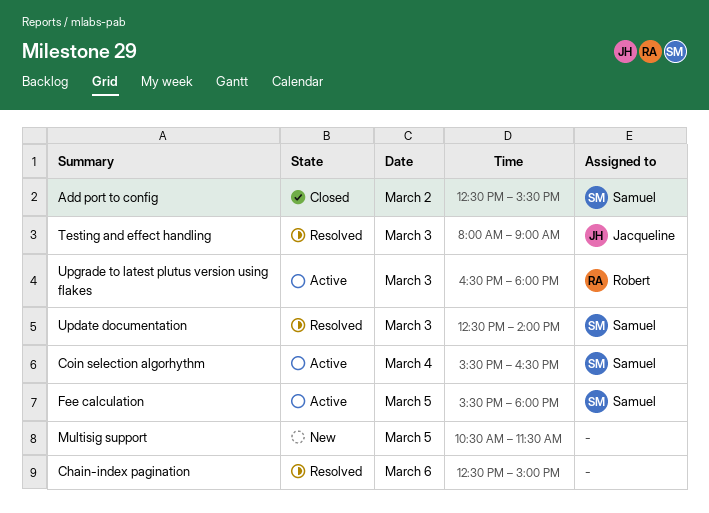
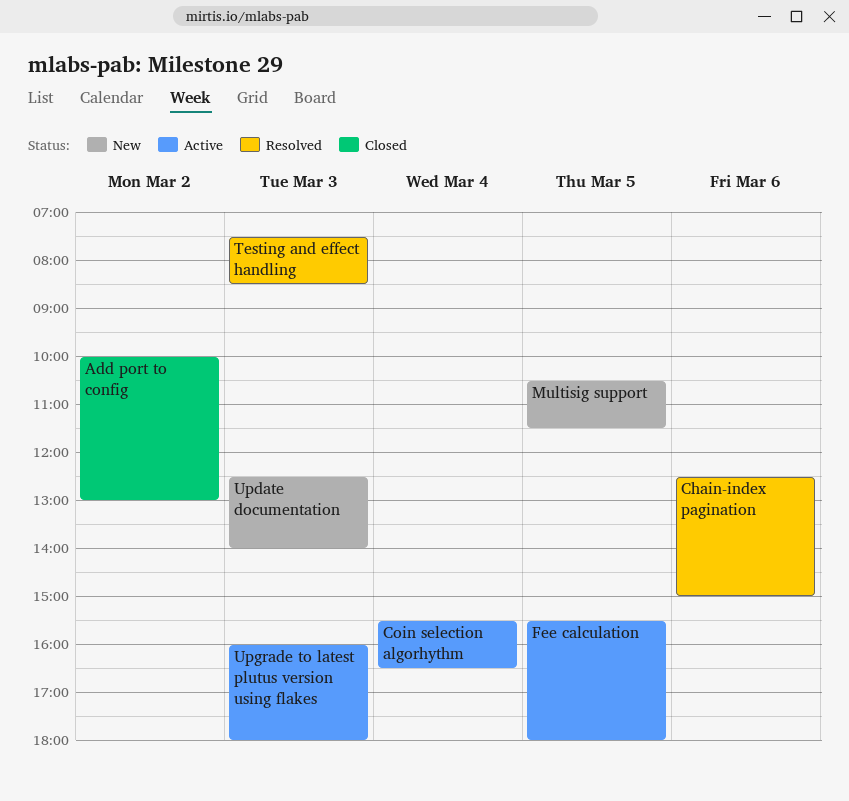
Add port to config, begins: 12:30 -> 10:00
Add port to config, ends: 15:30 -> 13:00
Testing and effect handling, begins: 08:00 -> 07:30
Testing and effect handling, ends: 09:00 -> 08:30
Update documentation, status: Resolved -> New
Upgrade to latest plutus version using flakes, begins: 16:30 -> 16:00

